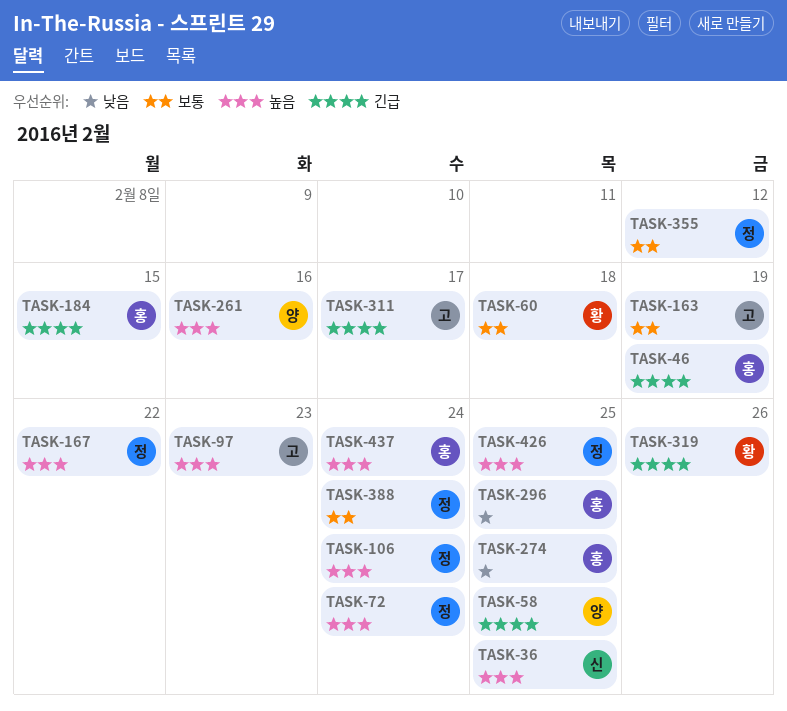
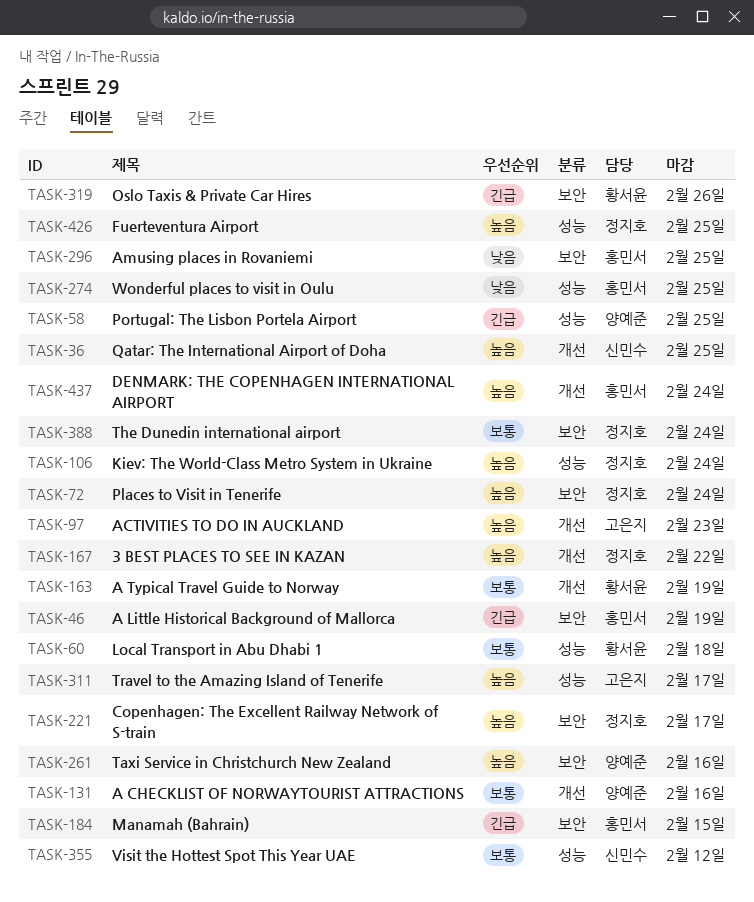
TASK-131: none -> present
TASK-163, owner: 고은지 -> 황서윤
TASK-221: none -> present
TASK-311, priority: 긴급 -> 높음
TASK-355, owner: 정지호 -> 신민수

